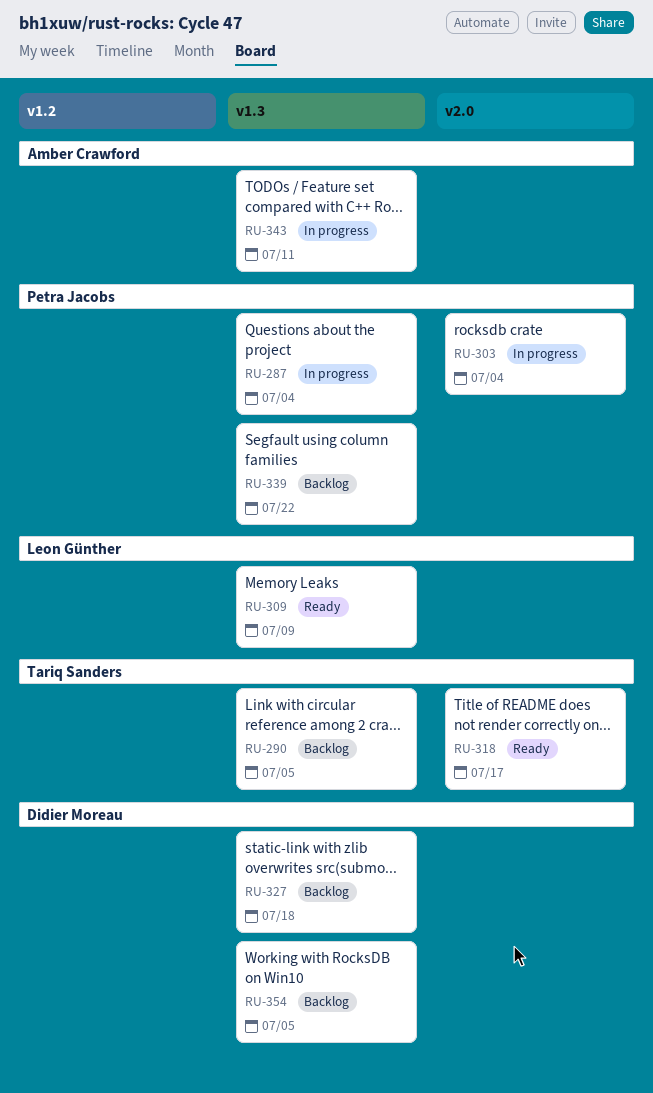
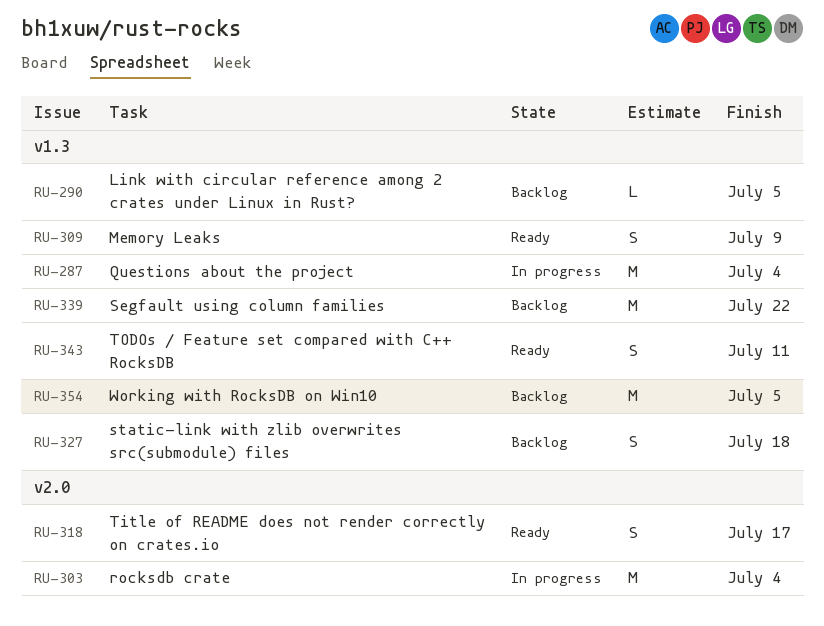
RU-343, status: In progress -> Ready

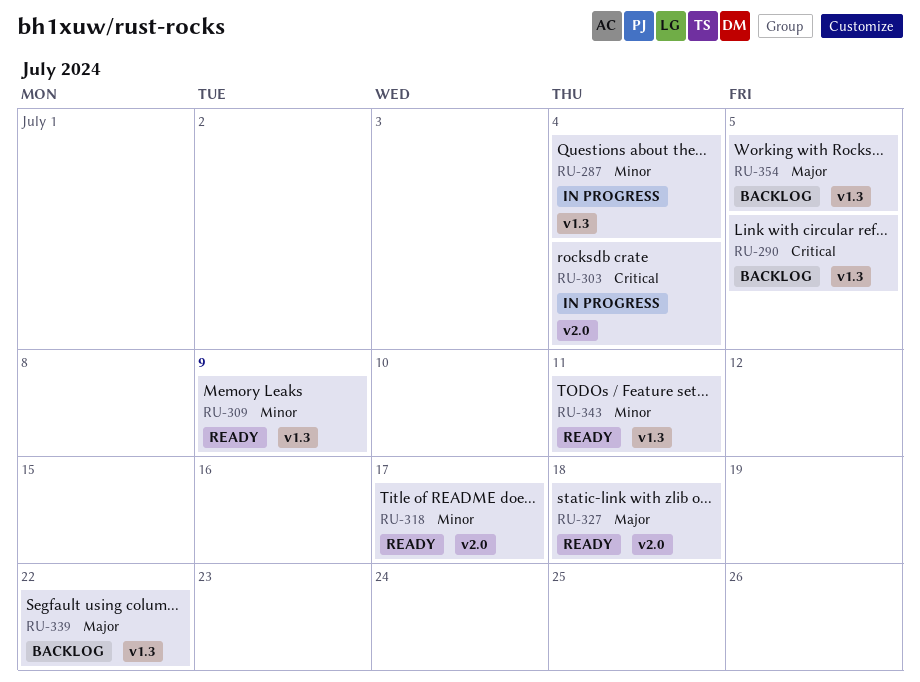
RU-327, status: Backlog -> Ready
RU-327, label: v1.3 -> v2.0

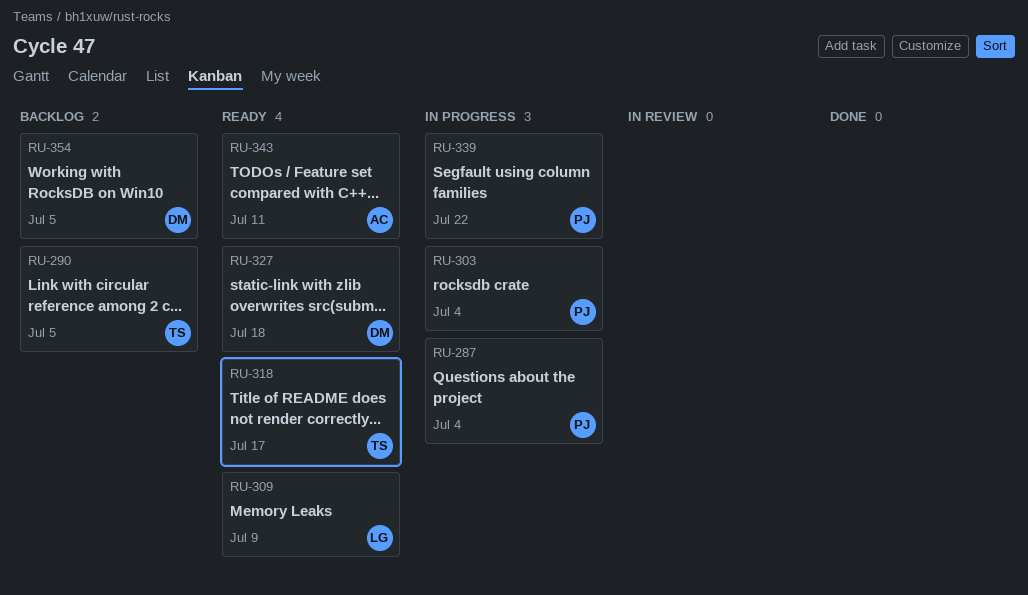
RU-339, status: Backlog -> In progress

